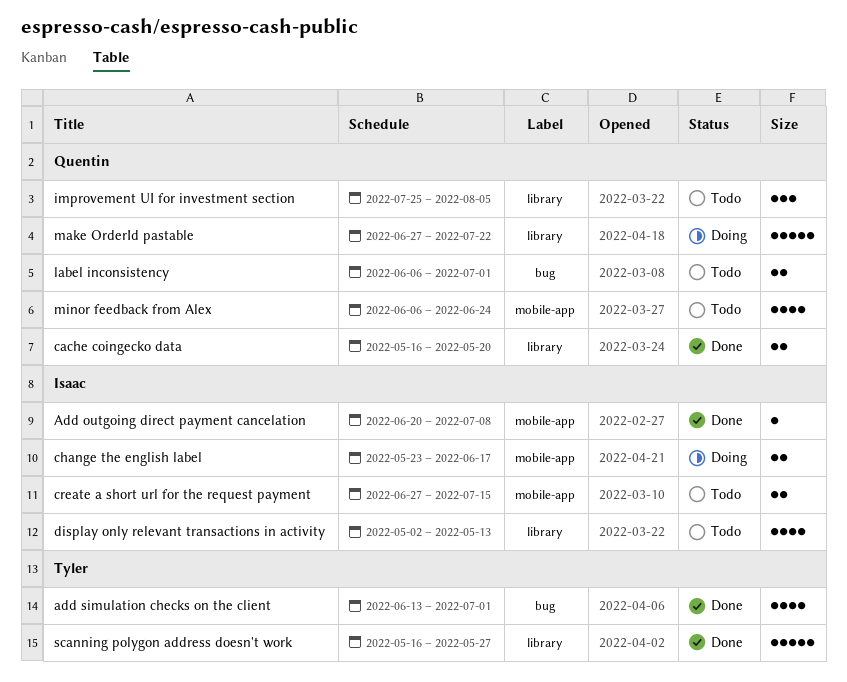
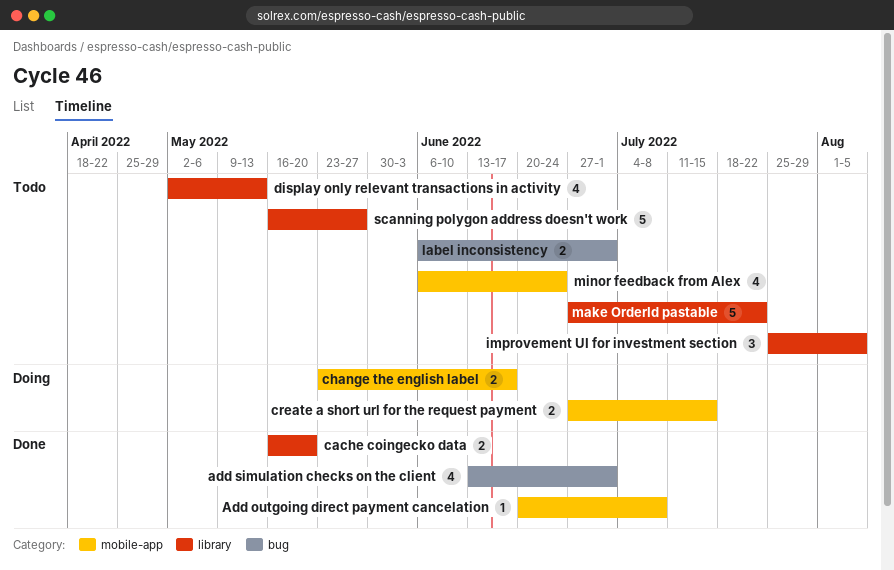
create a short url for the request payment, status: Todo -> Doing
make OrderId pastable, status: Doing -> Todo
scanning polygon address doesn't work, status: Done -> Todo

